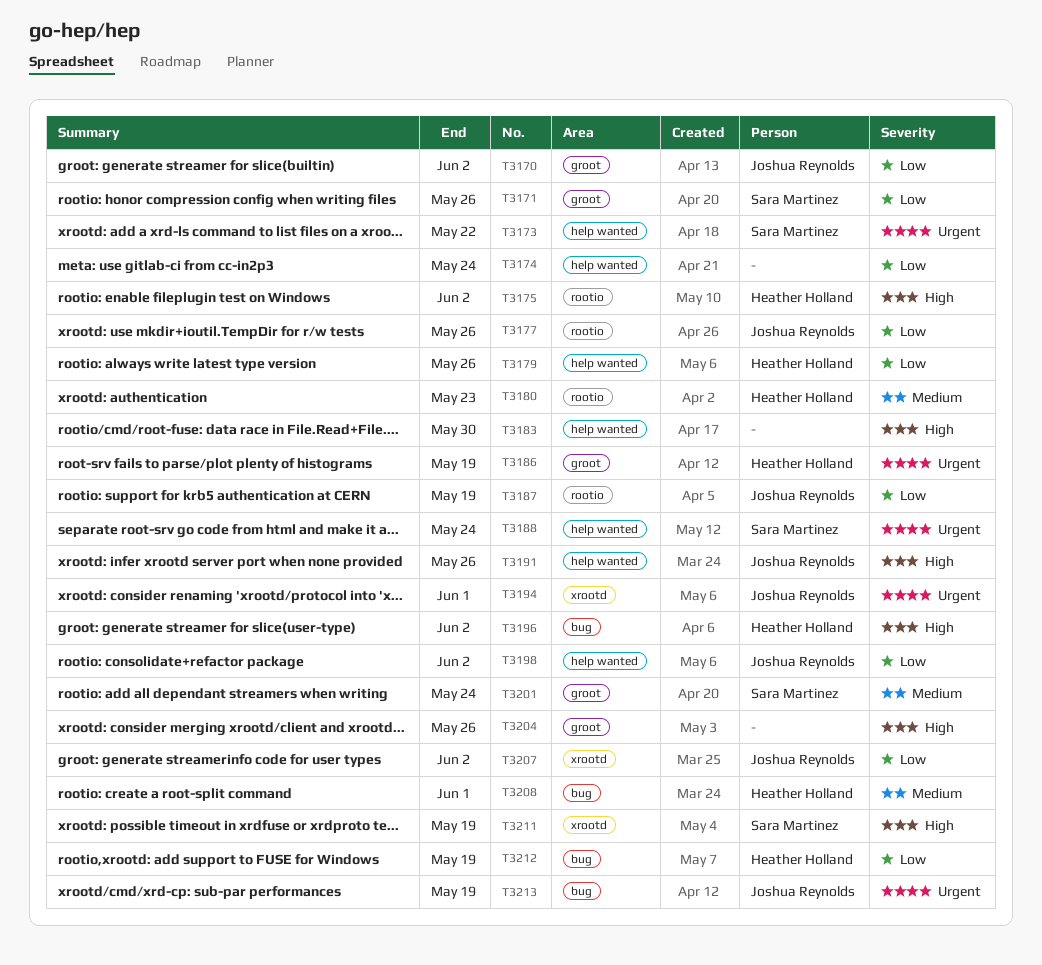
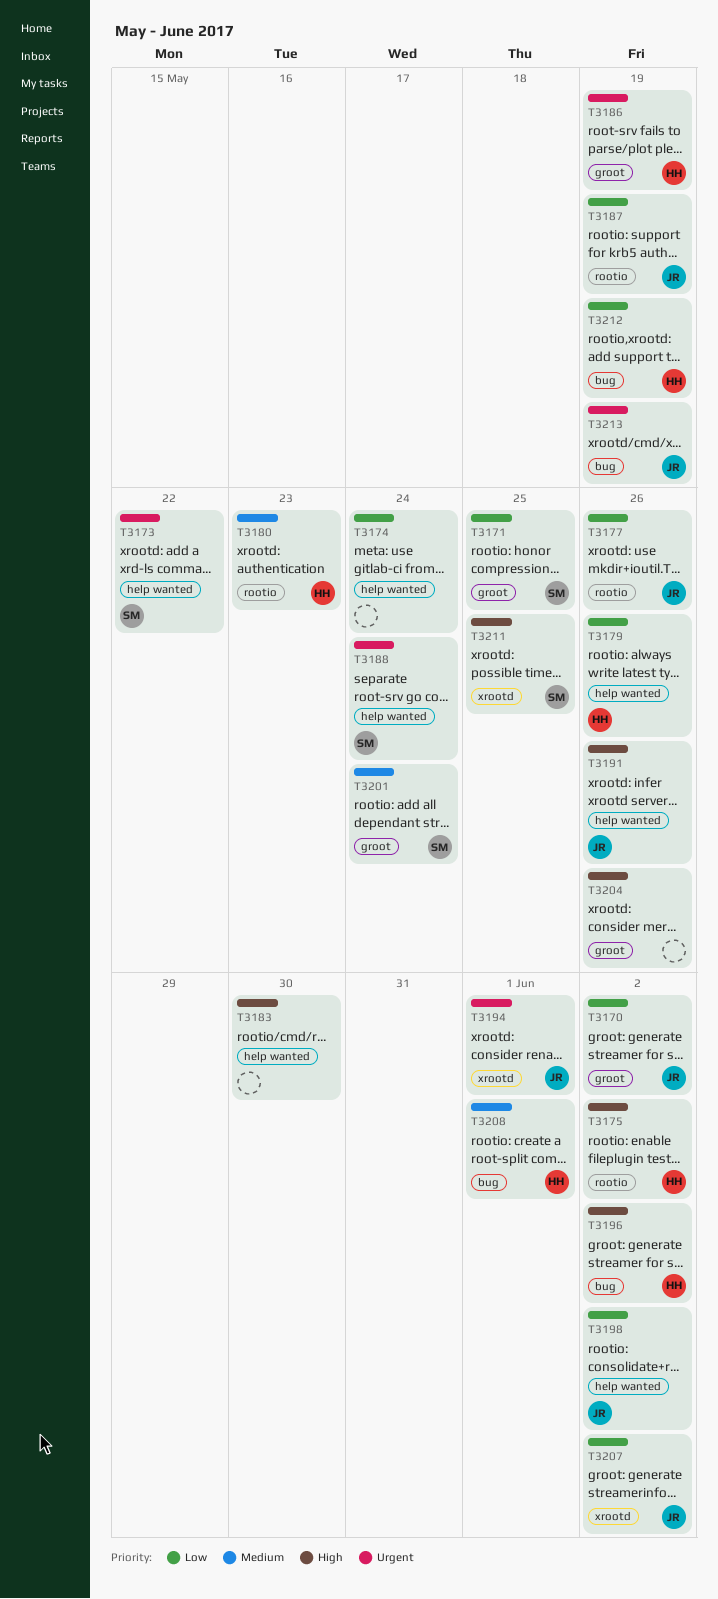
T3171, due: May 26 -> May 25
T3211, due: May 19 -> May 25

